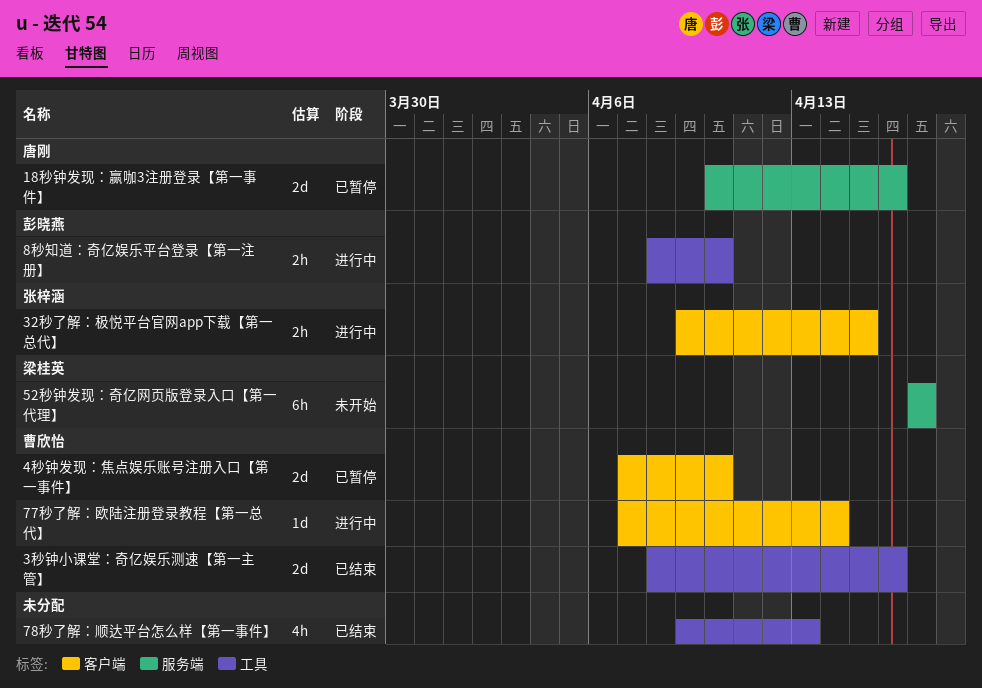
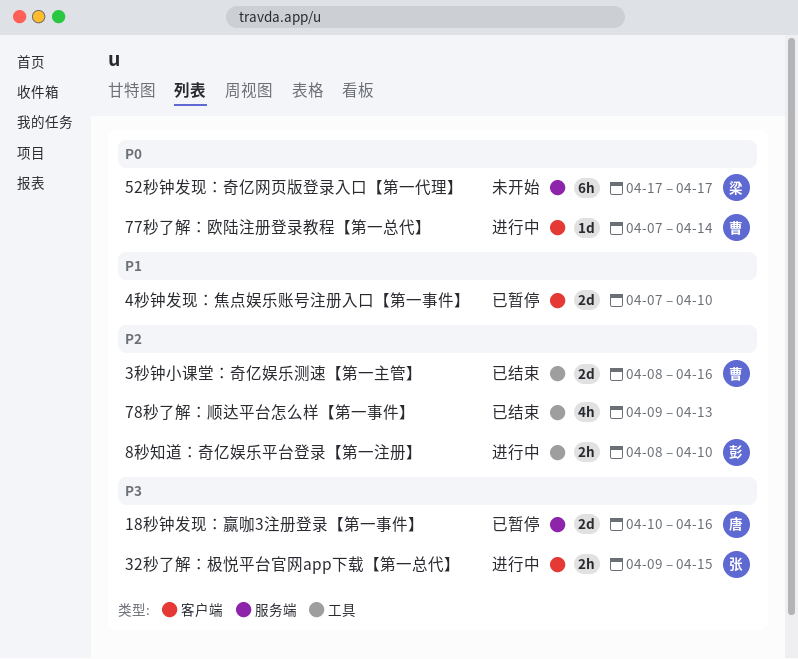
4秒钟发现：焦点娱乐账号注册入口【第一事件】, owner: 曹欣怡 -> none

